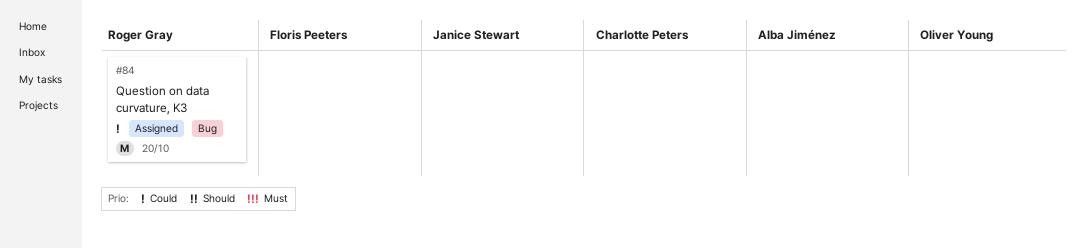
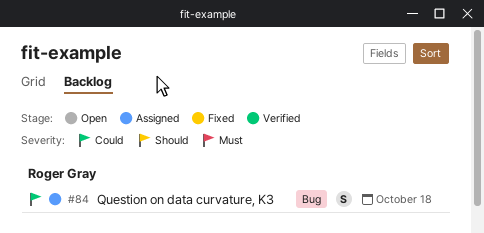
#84, estimate: M -> S
#84, due: Oct 20 -> Oct 18

